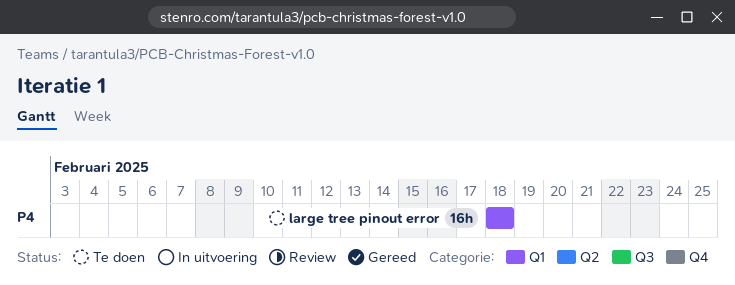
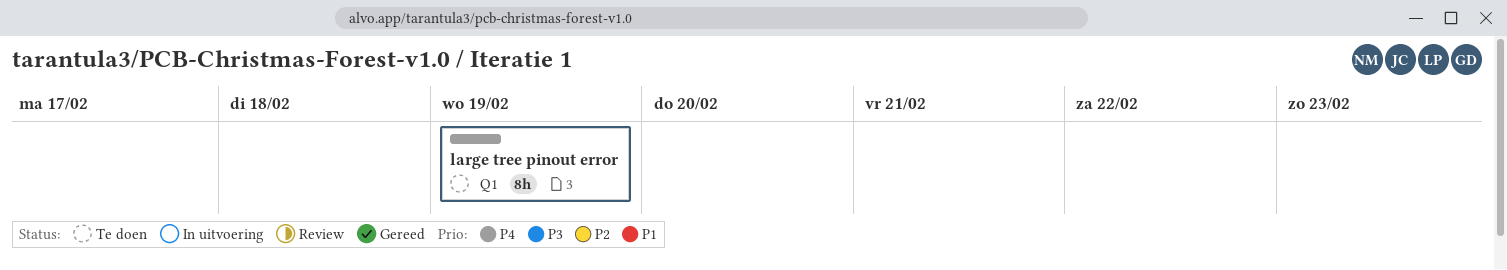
large tree pinout error, estimate: 16h -> 8h
large tree pinout error, due: Feb 18 -> Feb 19

